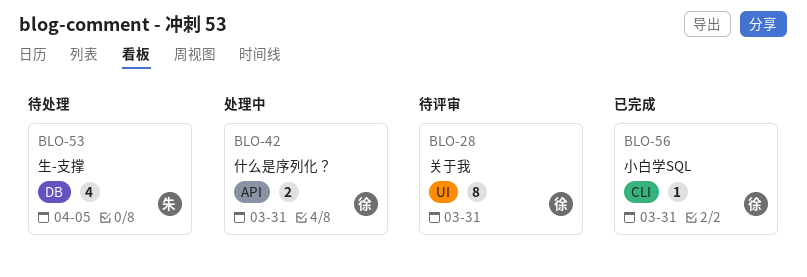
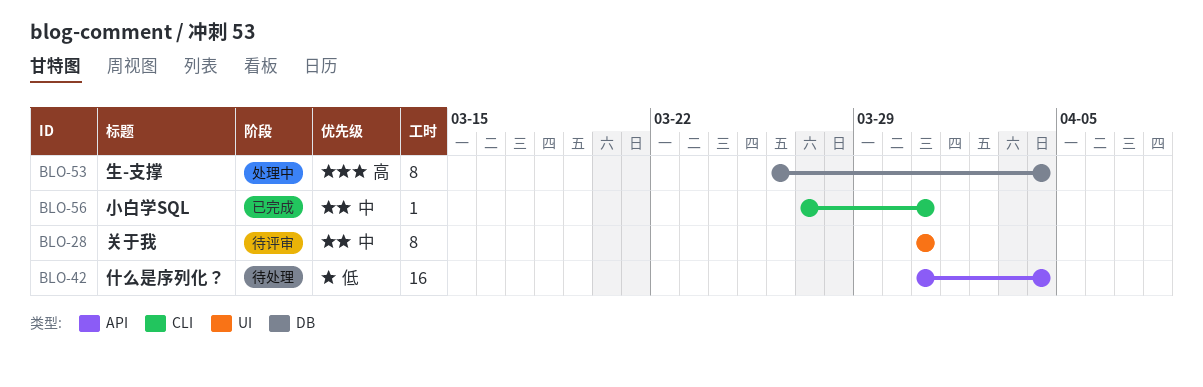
BLO-42, status: 处理中 -> 待处理
BLO-42, estimate: 2 -> 16
BLO-42, due: Mar 31 -> Apr 4
BLO-53, status: 待处理 -> 处理中
BLO-53, estimate: 4 -> 8
BLO-53, due: Apr 5 -> Apr 4

